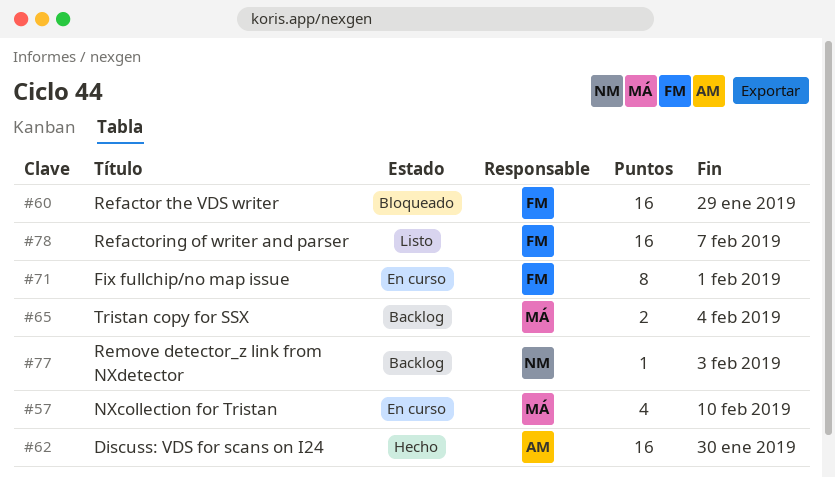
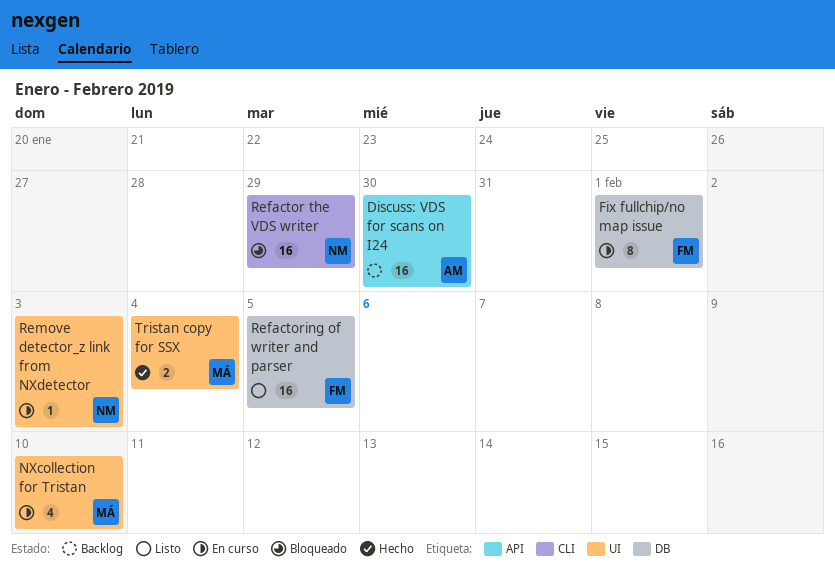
Discuss: VDS for scans on I24, status: Hecho -> Backlog
Refactor the VDS writer, owner: FM -> NM
Refactoring of writer and parser, due: Feb 7 -> Feb 5
Remove detector_z link from NXdetector, status: Backlog -> En curso
Tristan copy for SSX, status: Backlog -> Hecho

